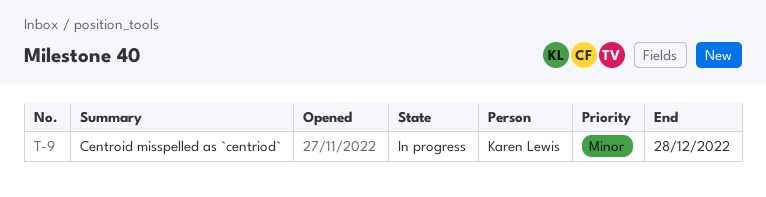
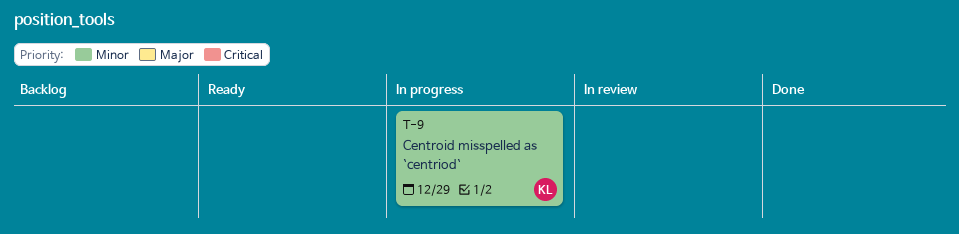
T-9, due: Dec 28 -> Dec 29

